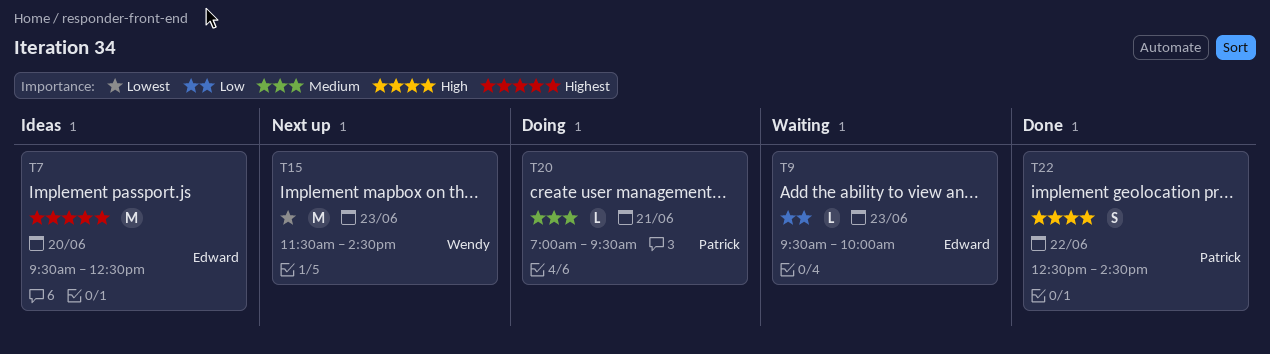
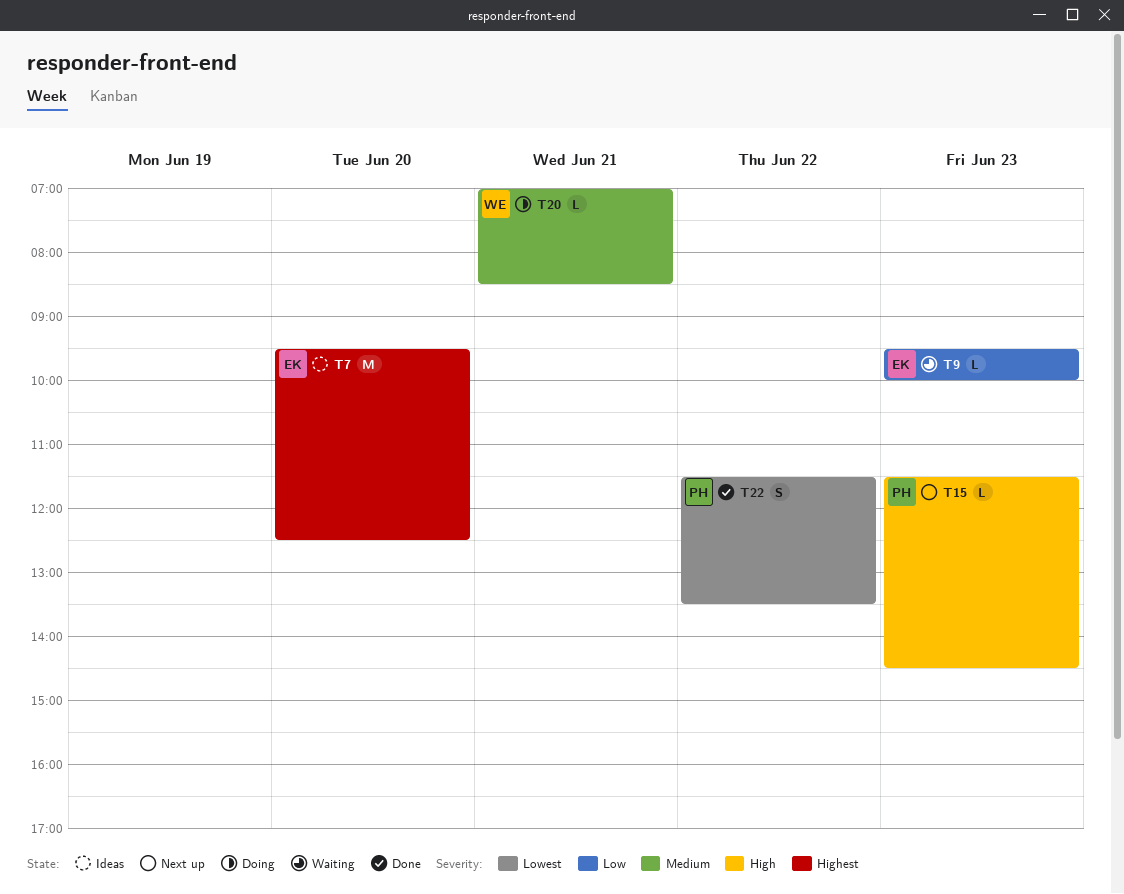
T15, owner: Wendy -> Patrick
T15, priority: Lowest -> High
T15, estimate: M -> L
T20, owner: Patrick -> Wendy
T20, ends: 09:30 -> 08:30
T22, priority: High -> Lowest
T22, begins: 12:30 -> 11:30
T22, ends: 14:30 -> 13:30

